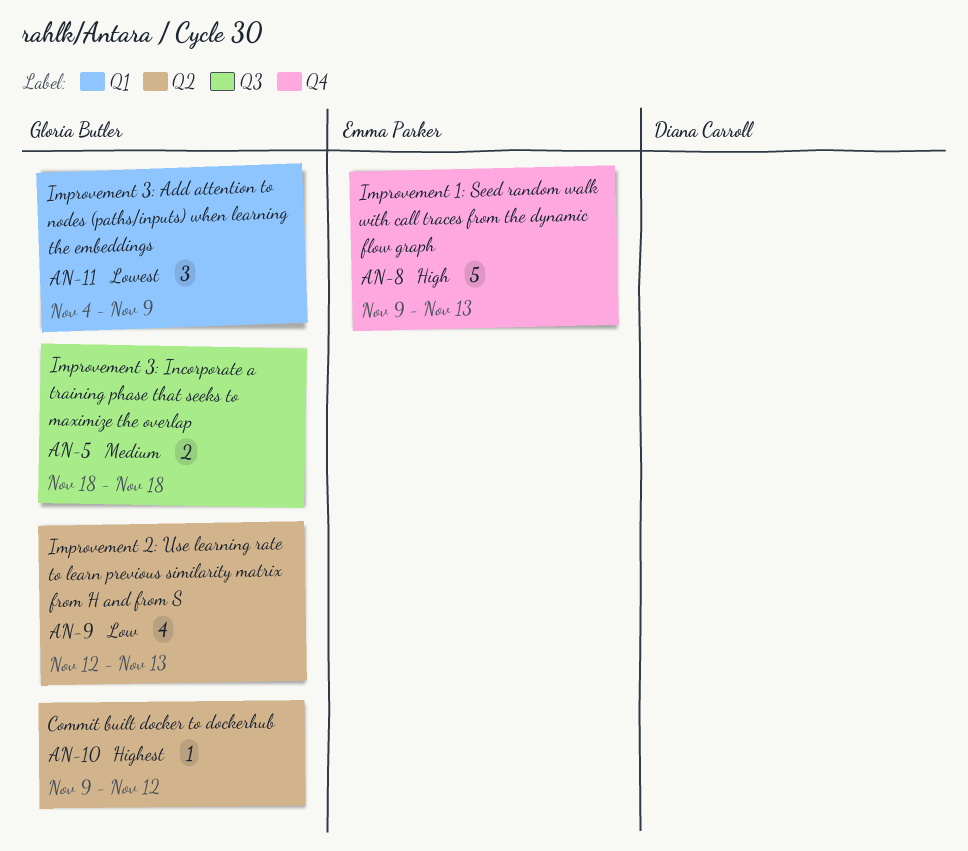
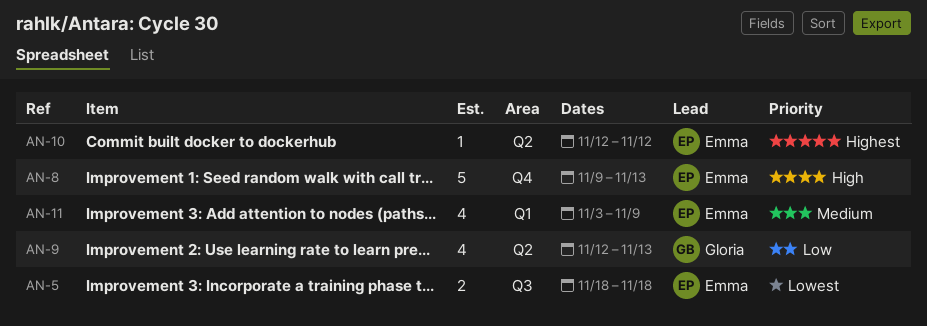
AN-5, owner: Gloria Butler -> Emma Parker
AN-5, priority: Medium -> Lowest
AN-10, owner: Gloria Butler -> Emma Parker
AN-10, start: Nov 9 -> Nov 12
AN-11, owner: Gloria Butler -> Emma Parker
AN-11, priority: Lowest -> Medium
AN-11, estimate: 3 -> 4
AN-11, start: Nov 4 -> Nov 3

